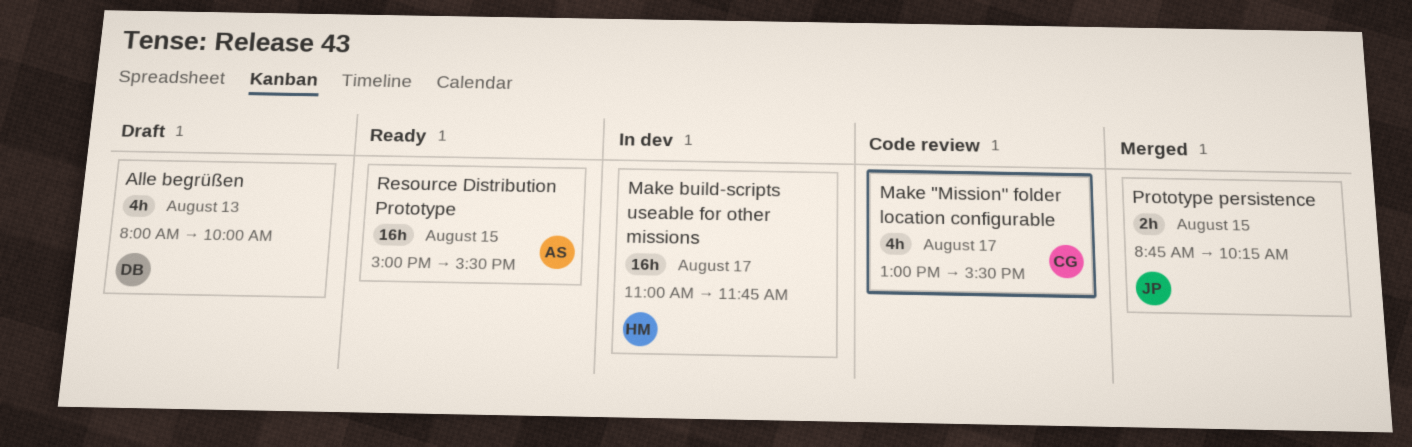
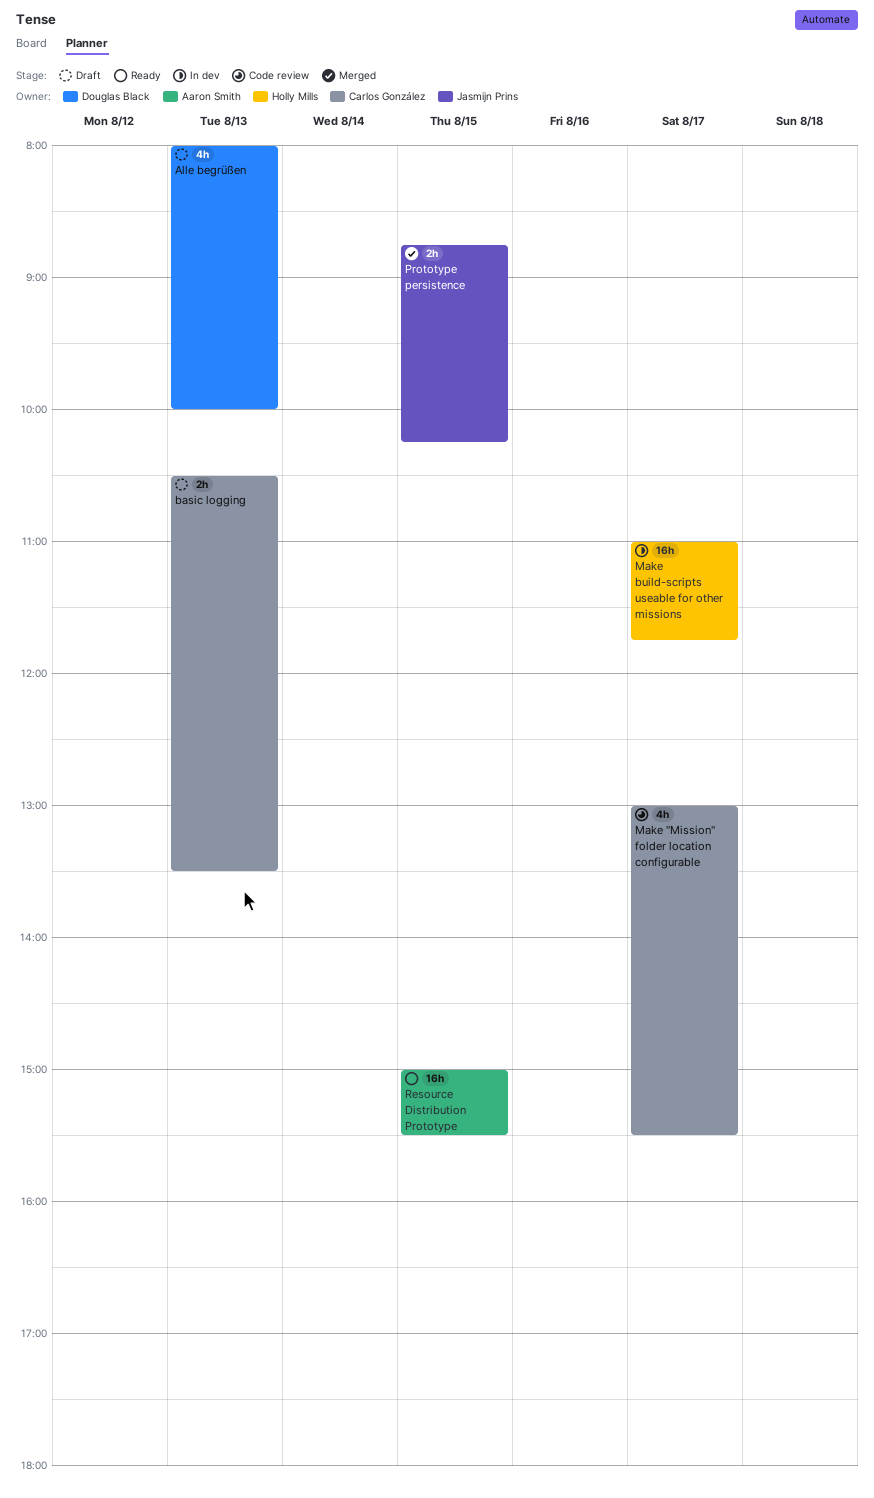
basic logging: none -> present

